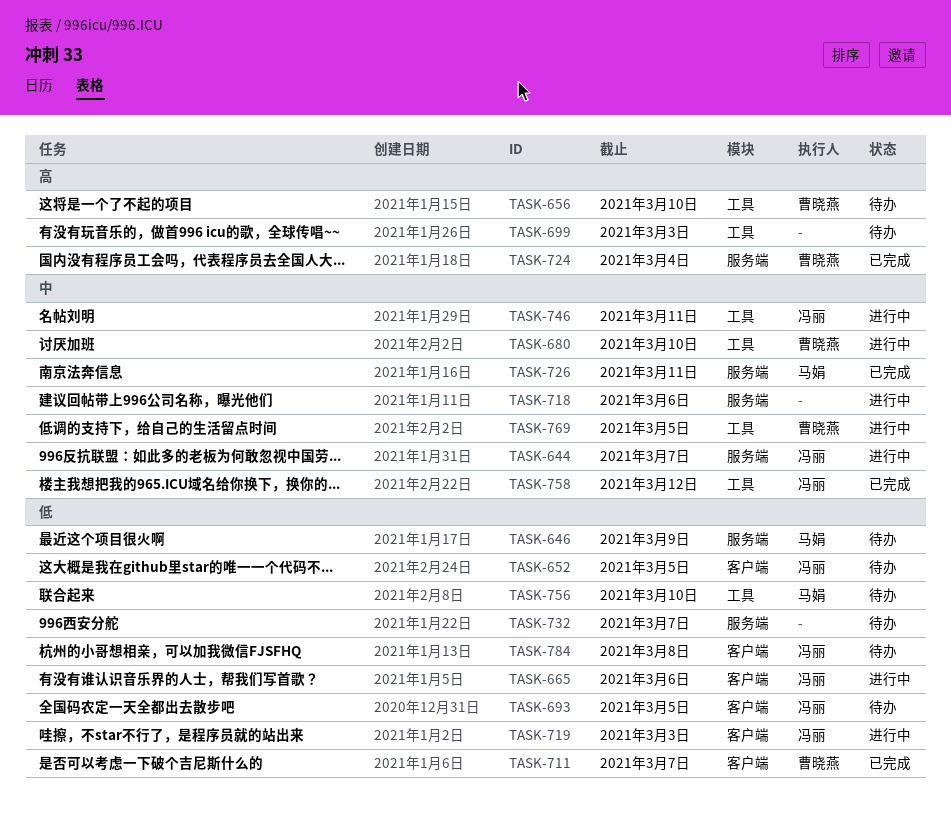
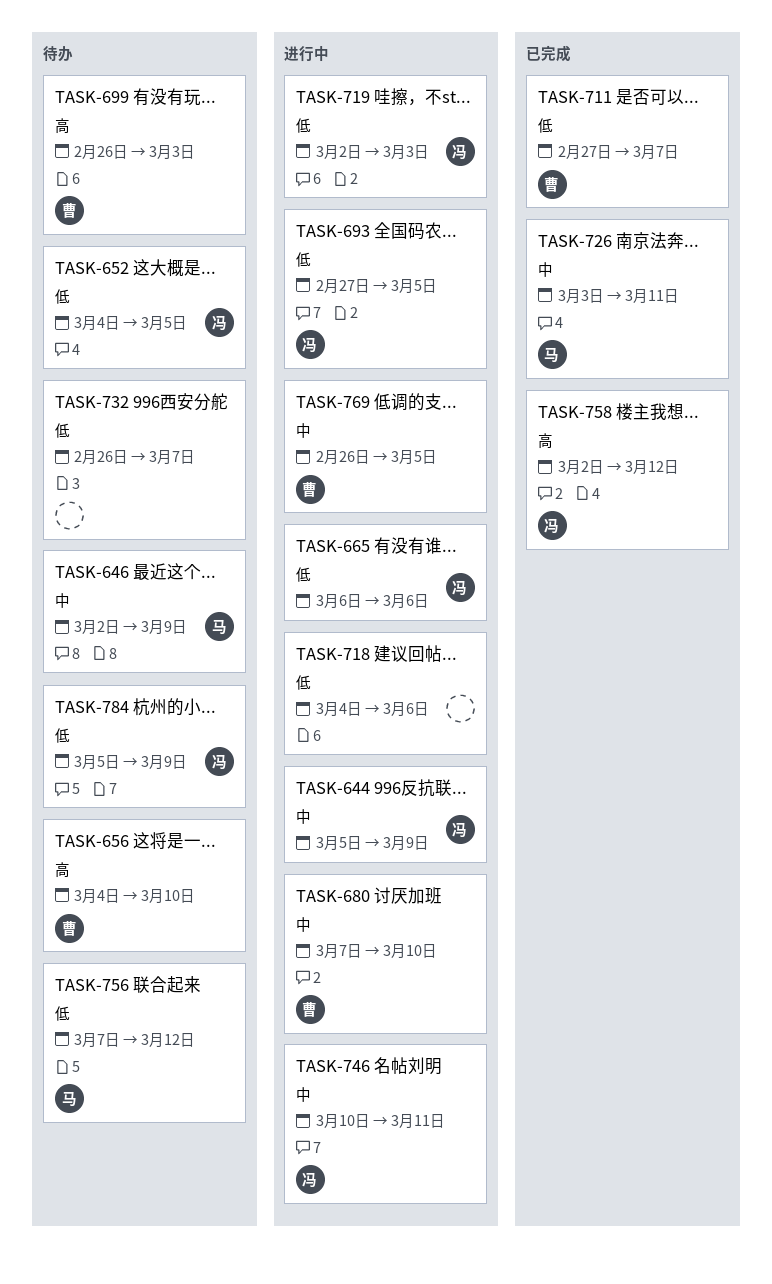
TASK-644, due: Mar 7 -> Mar 9
TASK-646, priority: 低 -> 中
TASK-693, status: 待办 -> 进行中
TASK-699, owner: none -> 曹晓燕
TASK-718, priority: 中 -> 低
TASK-724: present -> none
TASK-756, due: Mar 10 -> Mar 12
TASK-758, priority: 中 -> 高
TASK-784, due: Mar 8 -> Mar 9

